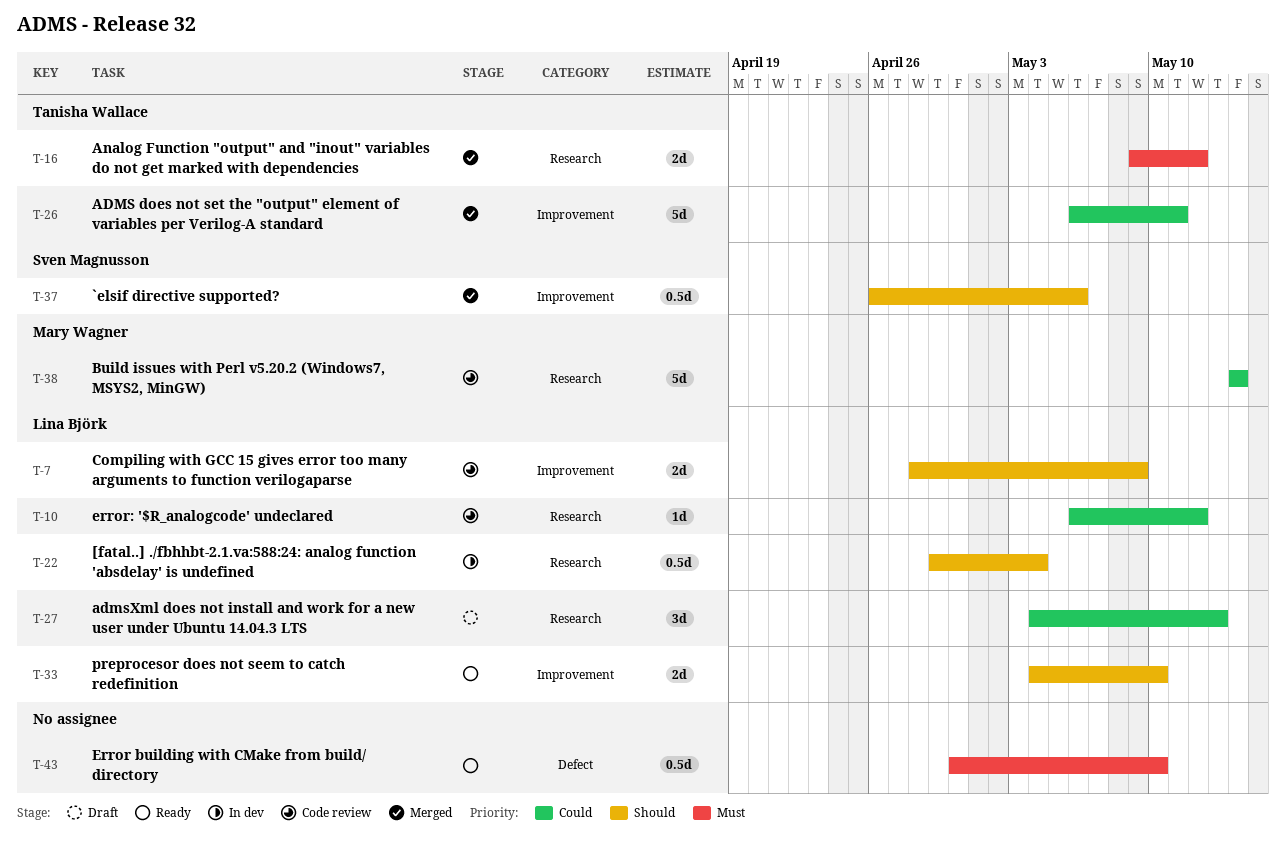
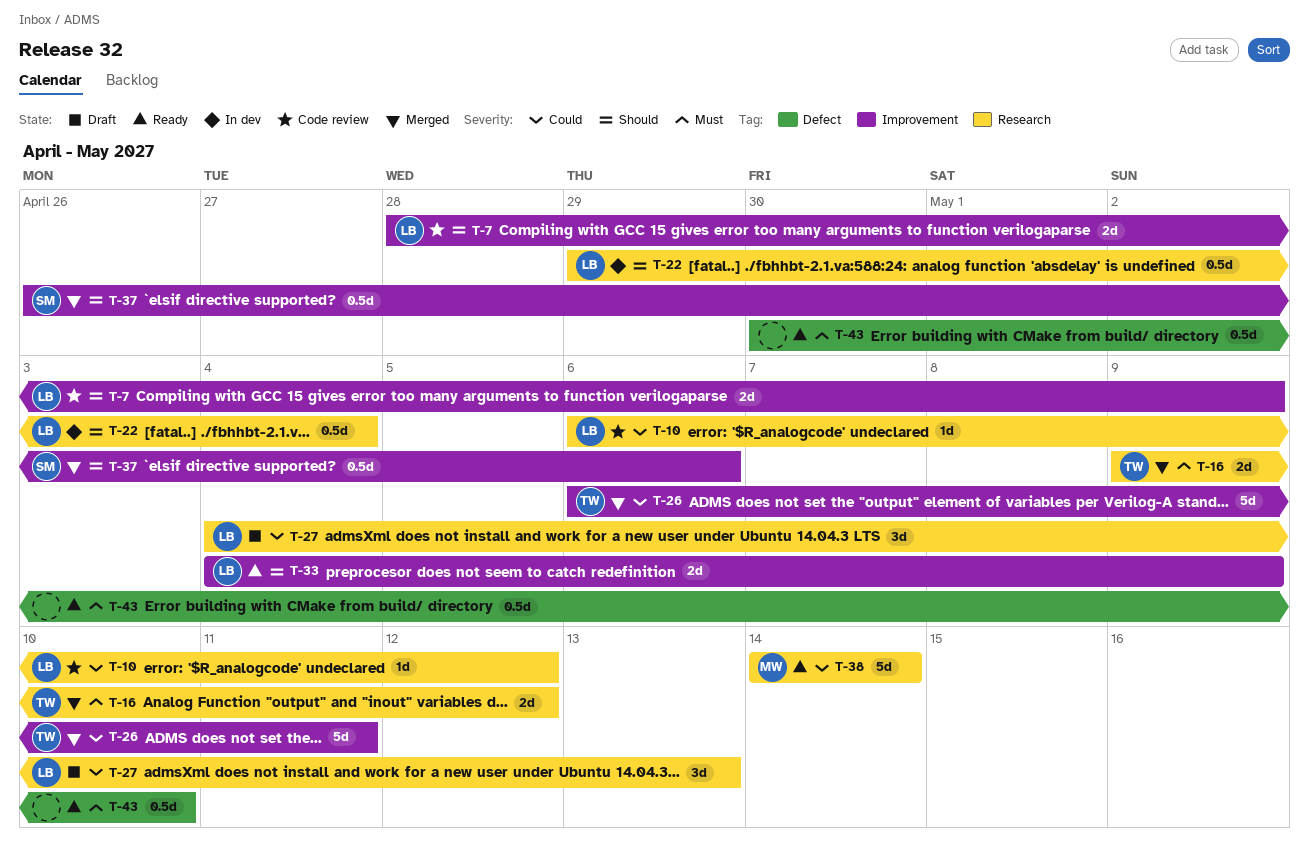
T-33, due: May 10 -> May 9
T-38, status: Code review -> Ready

